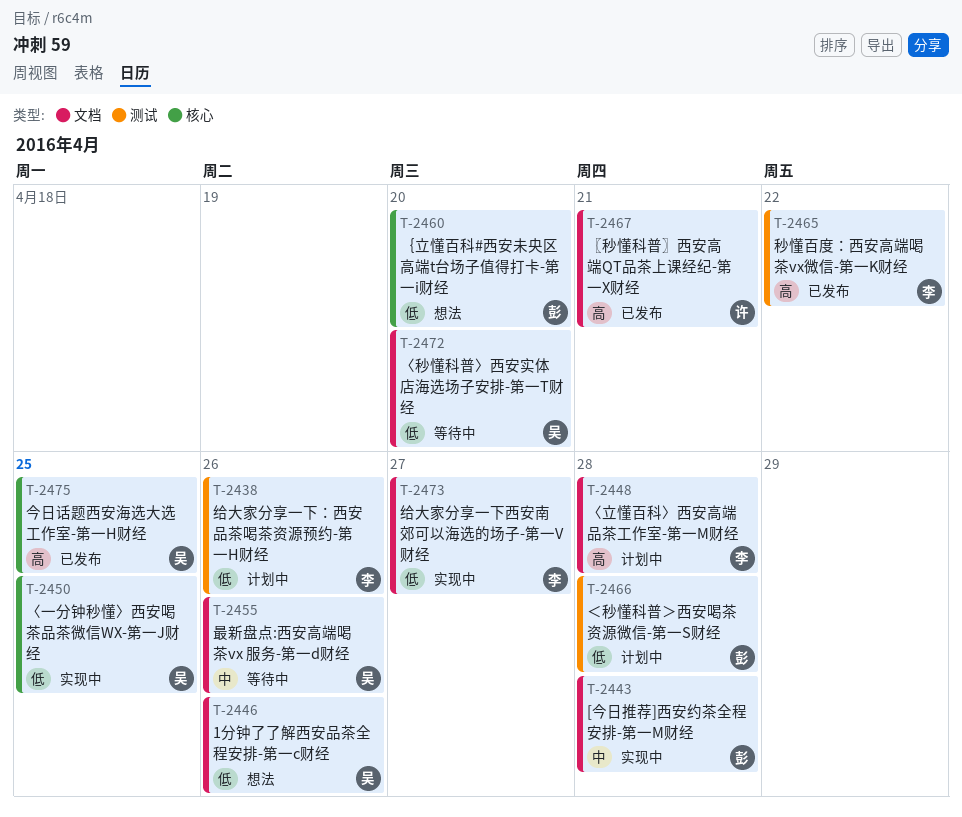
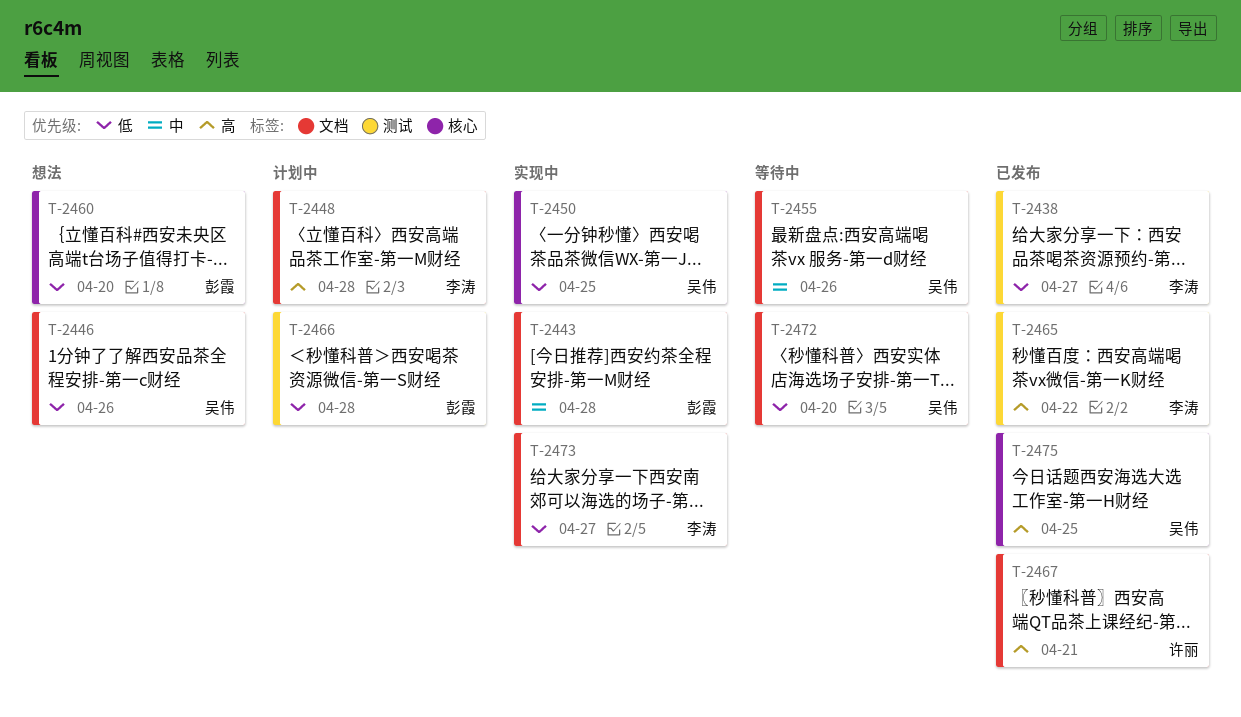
T-2438, status: 计划中 -> 已发布
T-2438, due: Apr 26 -> Apr 27

